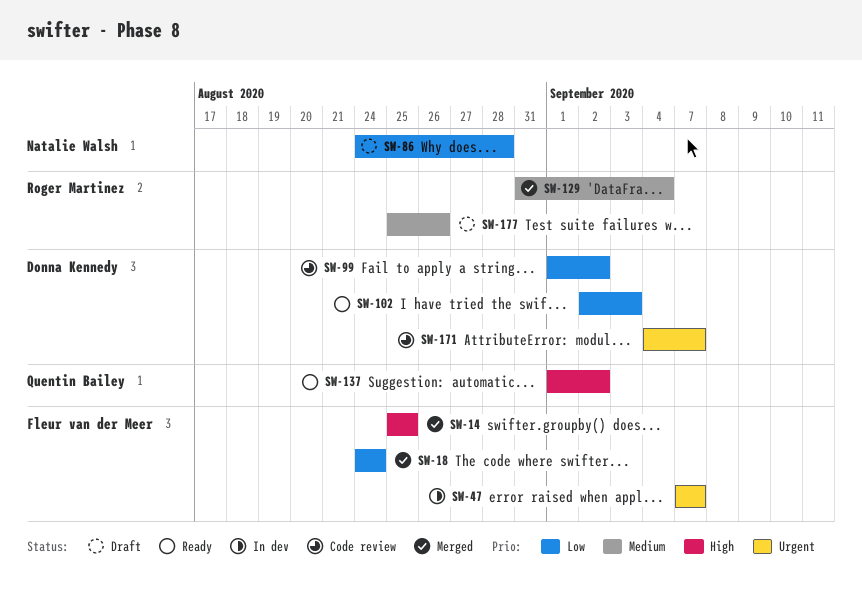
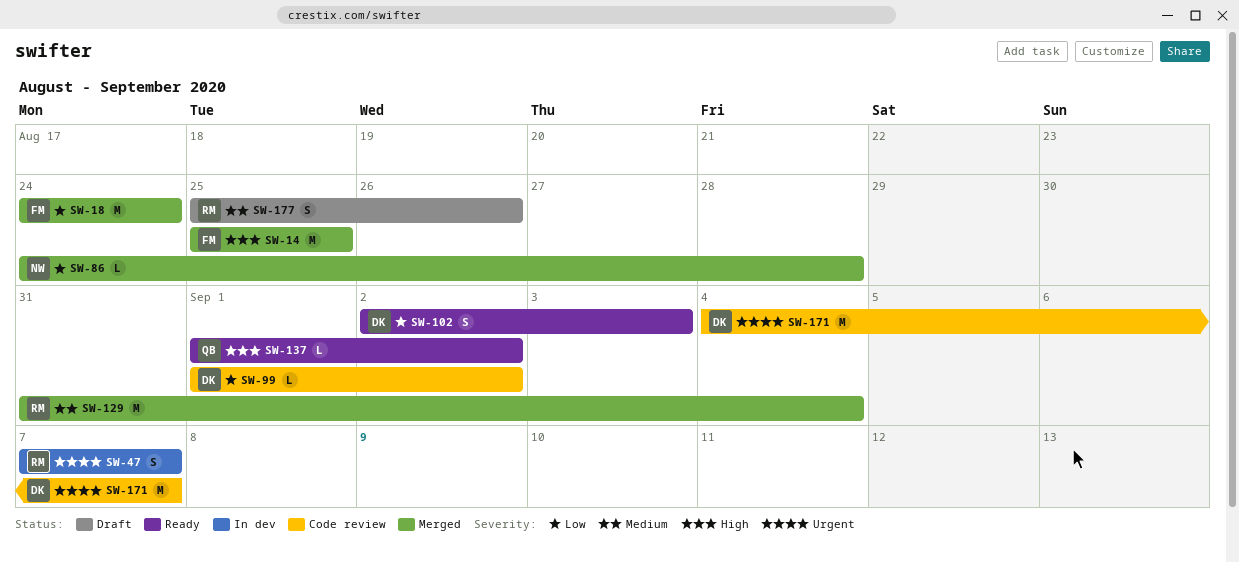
SW-47, owner: Fleur van der Meer -> Roger Martinez
SW-86, status: Draft -> Merged

